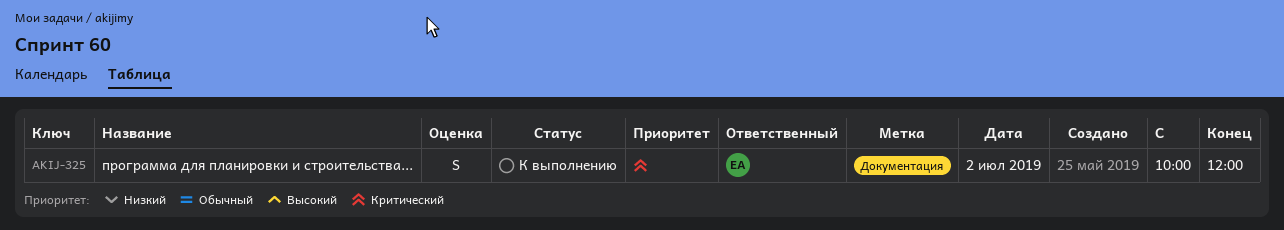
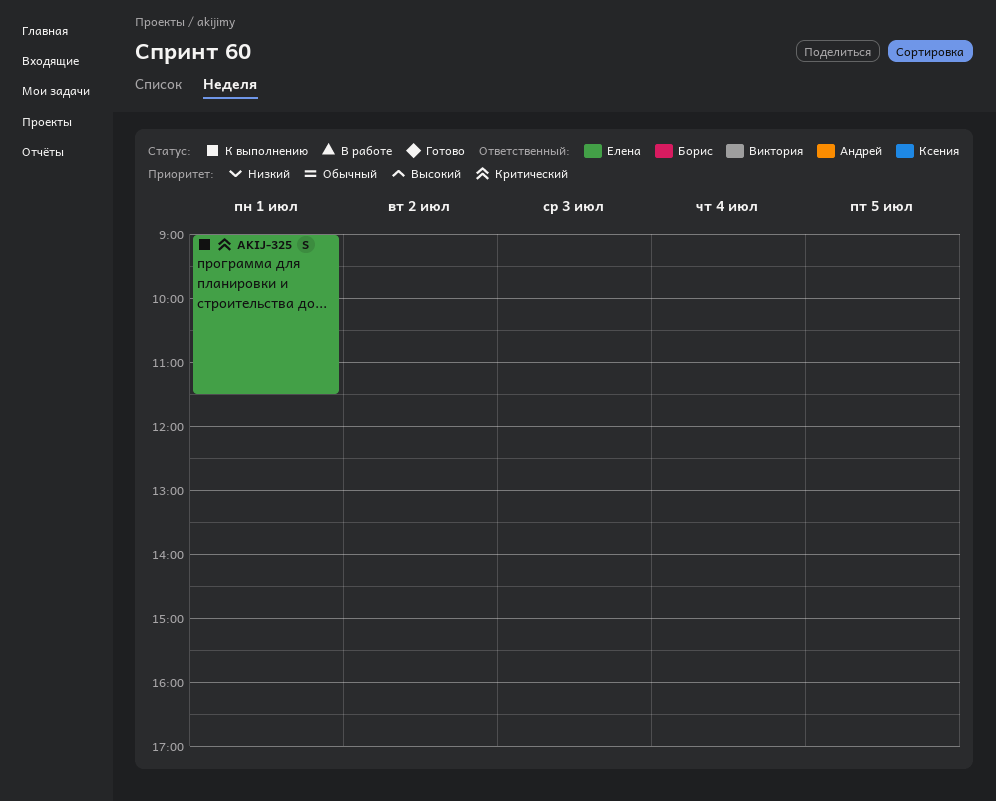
AKIJ-325, day: Jul 2 -> Jul 1
AKIJ-325, begins: 10:00 -> 09:00
AKIJ-325, ends: 12:00 -> 11:30

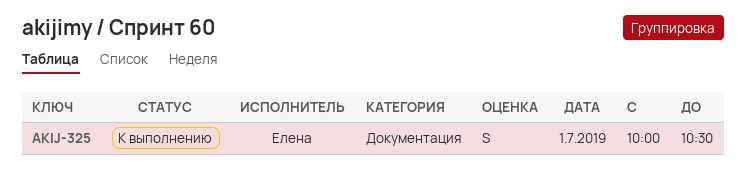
AKIJ-325, begins: 09:00 -> 10:00
AKIJ-325, ends: 11:30 -> 10:30

